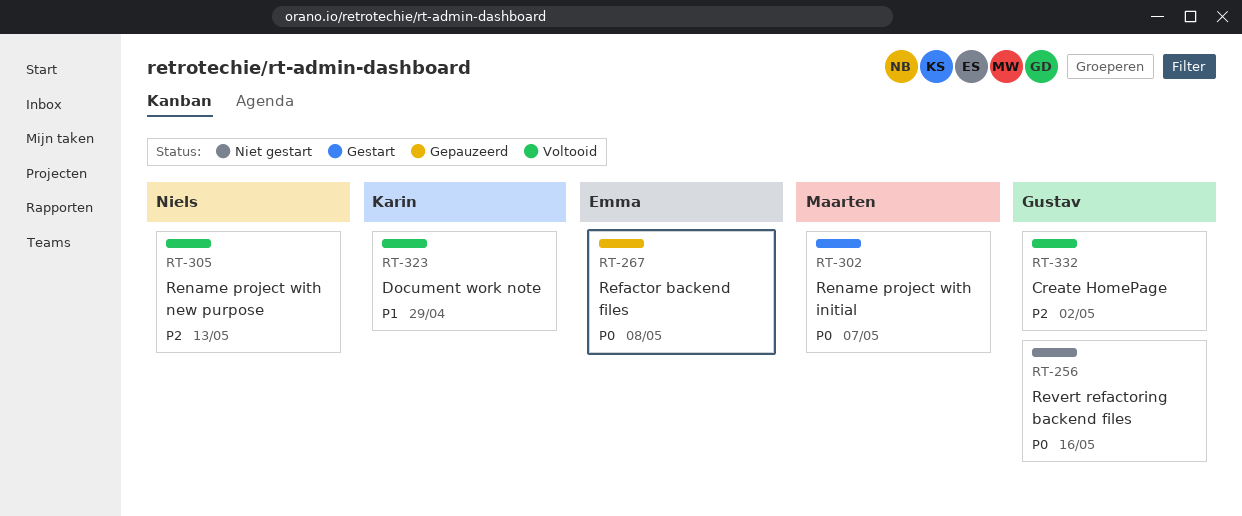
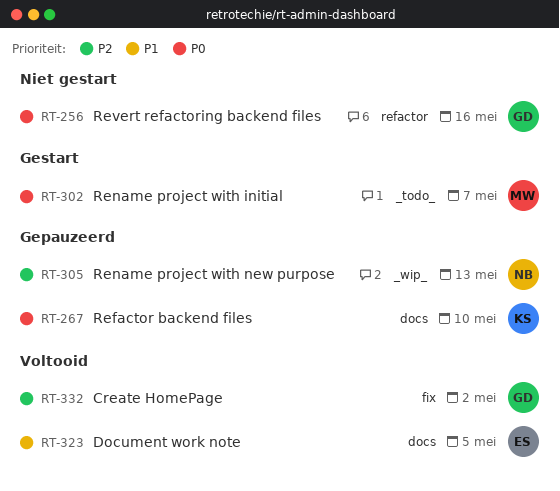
RT-267, owner: Emma -> Karin
RT-267, due: May 8 -> May 10
RT-305, status: Voltooid -> Gepauzeerd
RT-323, owner: Karin -> Emma
RT-323, due: Apr 29 -> May 5

